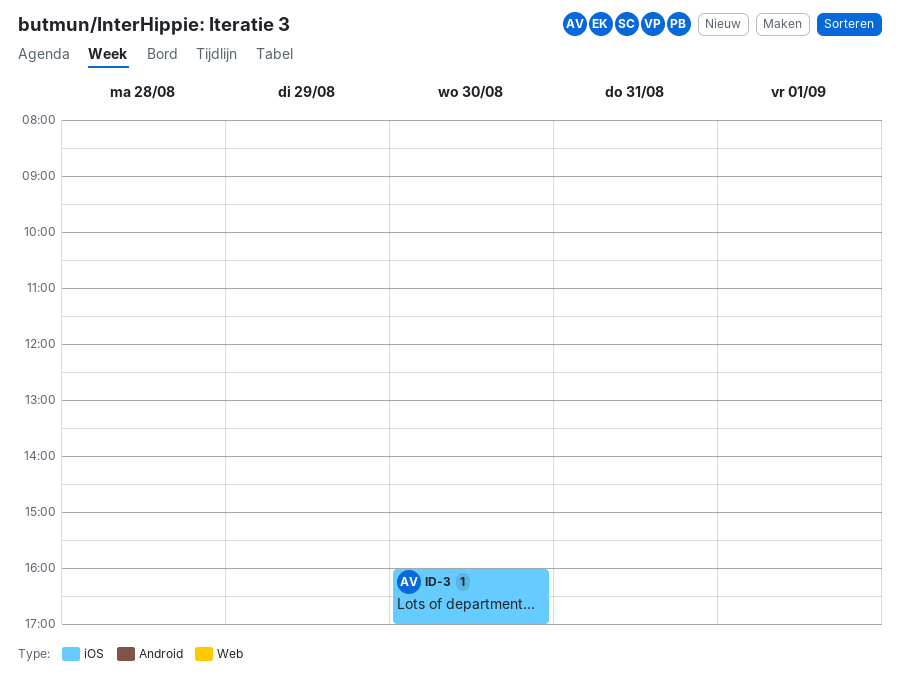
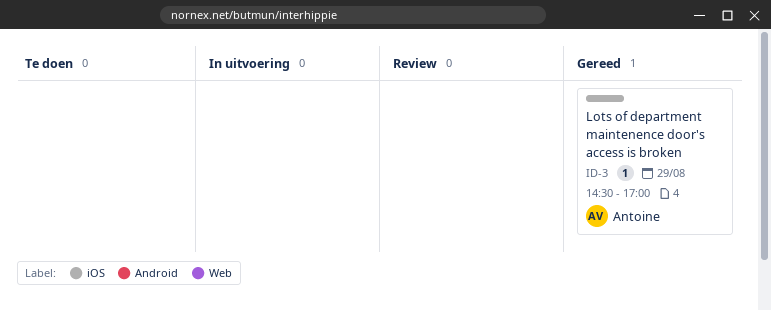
ID-3, day: Aug 30 -> Aug 29
ID-3, begins: 16:00 -> 14:30

